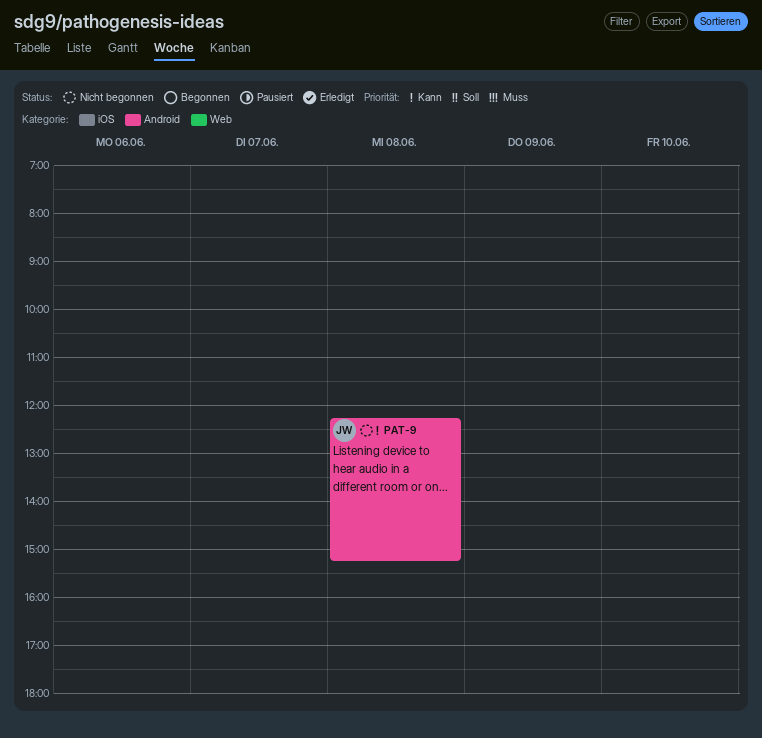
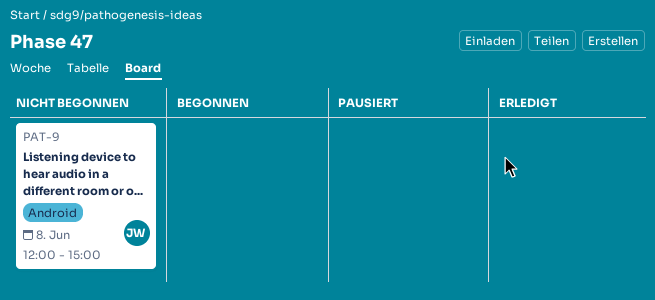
PAT-9, begins: 12:15 -> 12:00
PAT-9, ends: 15:15 -> 15:00

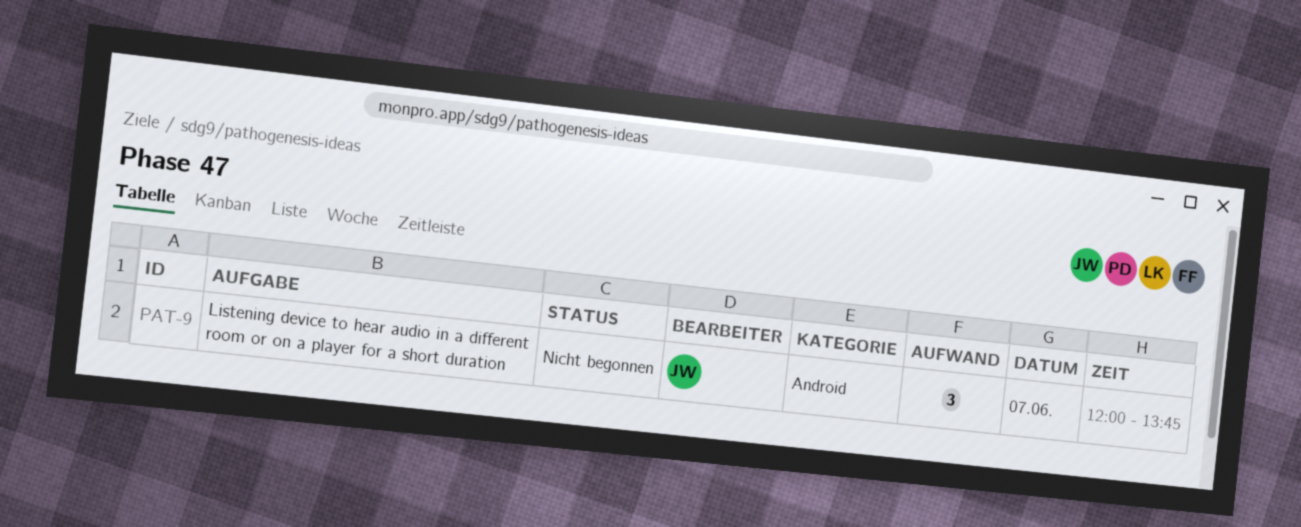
PAT-9, day: Jun 8 -> Jun 7
PAT-9, ends: 15:00 -> 13:45

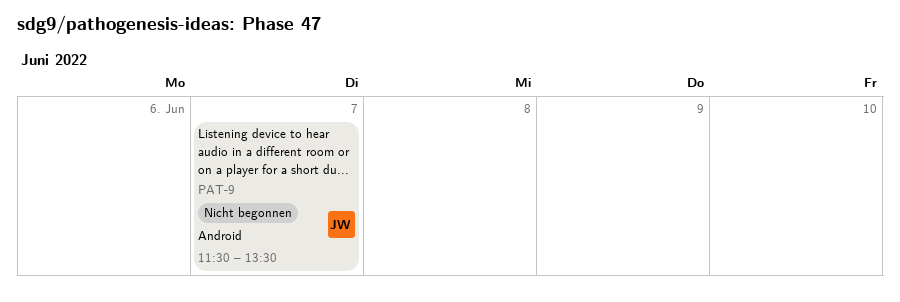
PAT-9, begins: 12:00 -> 11:30
PAT-9, ends: 13:45 -> 13:30

